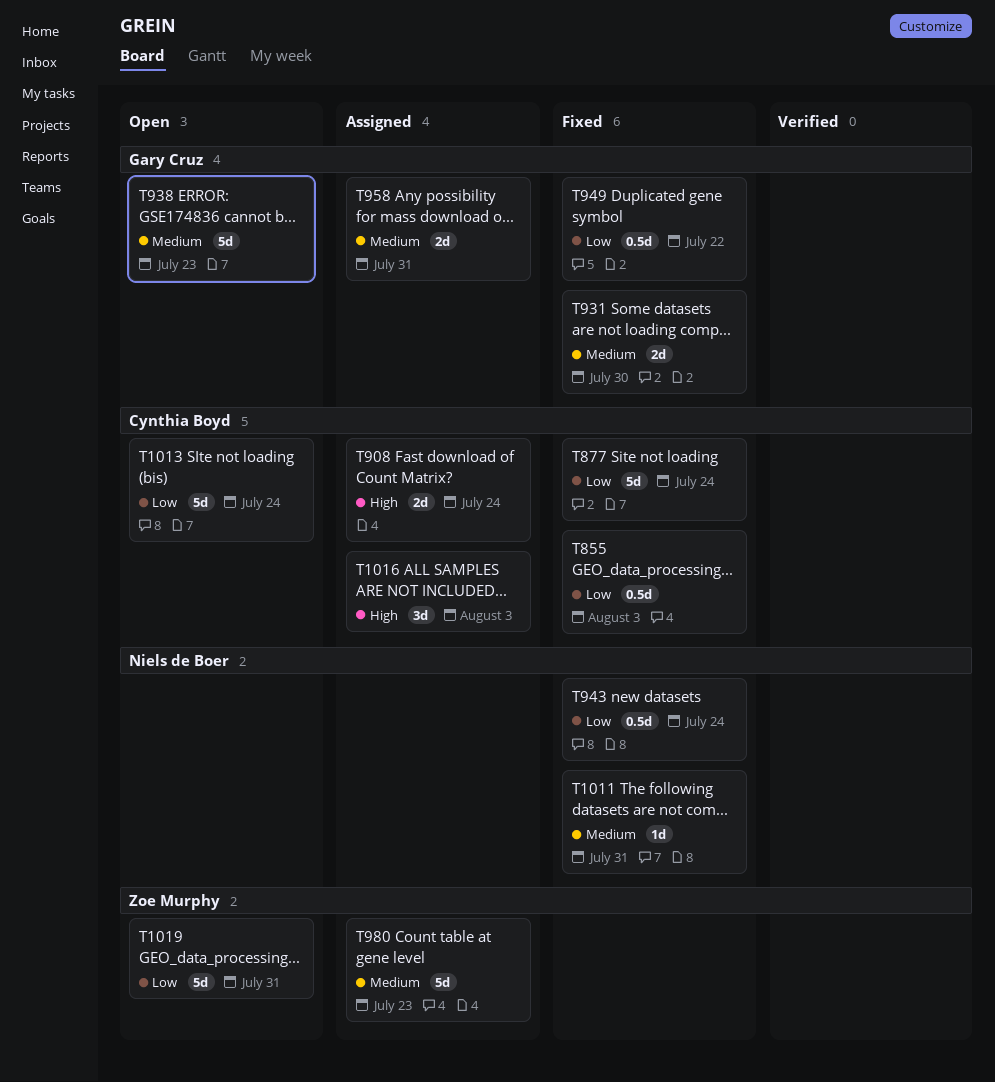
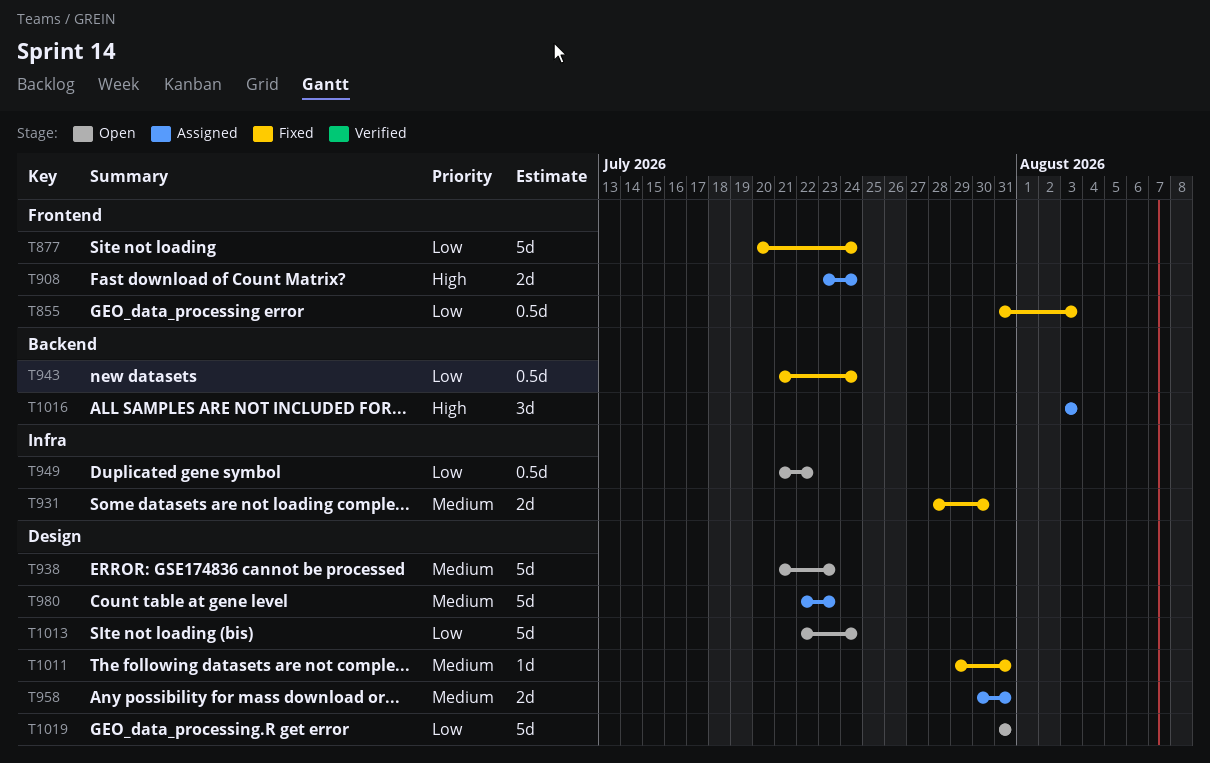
T949, status: Fixed -> Open

